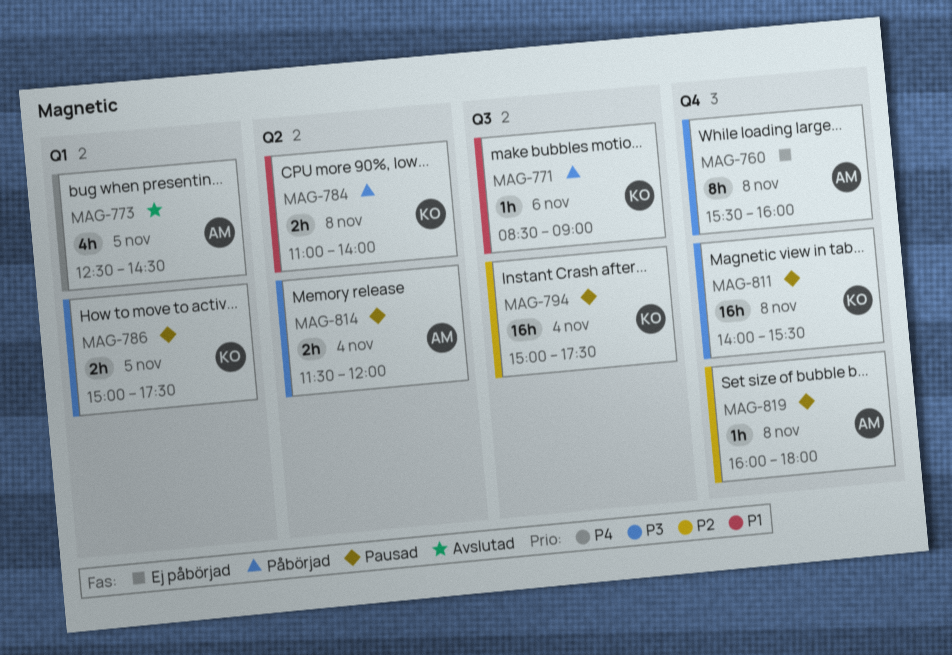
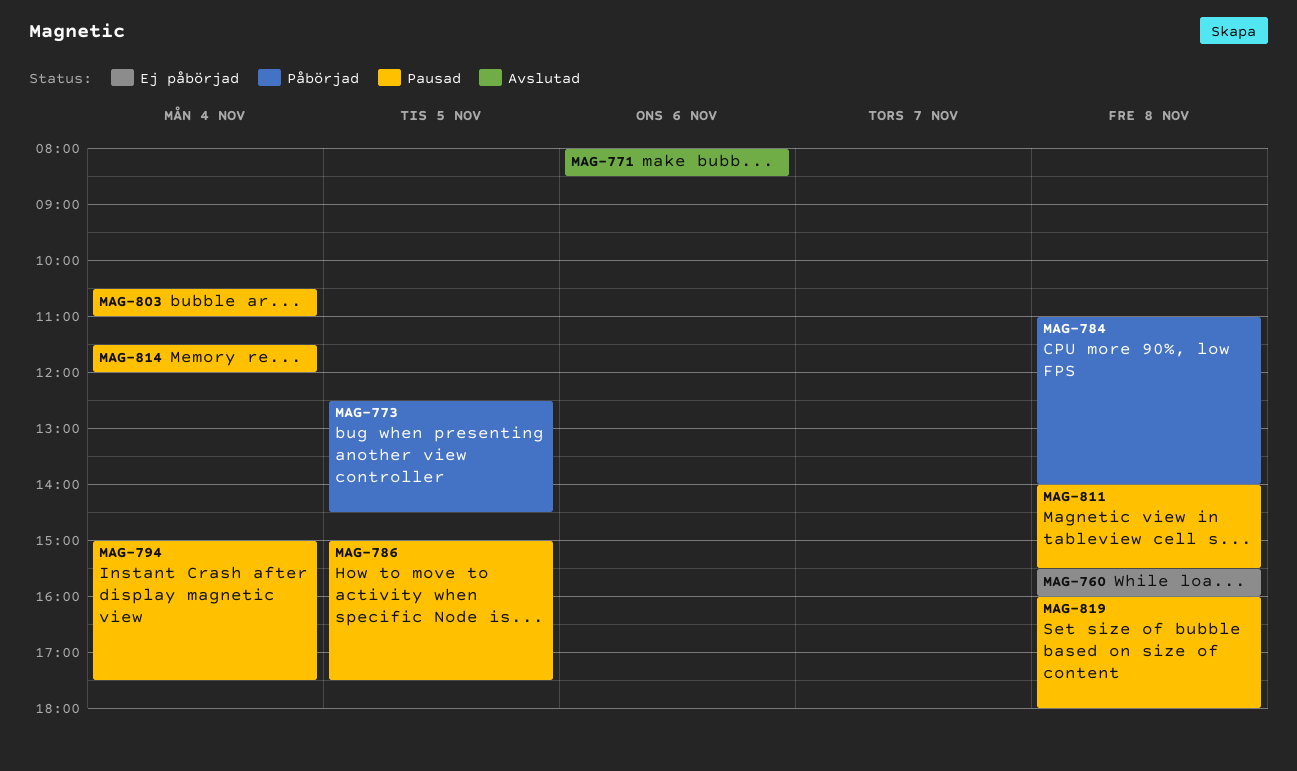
MAG-771, status: Påbörjad -> Avslutad
MAG-771, begins: 08:30 -> 08:00
MAG-771, ends: 09:00 -> 08:30
MAG-773, status: Avslutad -> Påbörjad
MAG-803: none -> present

